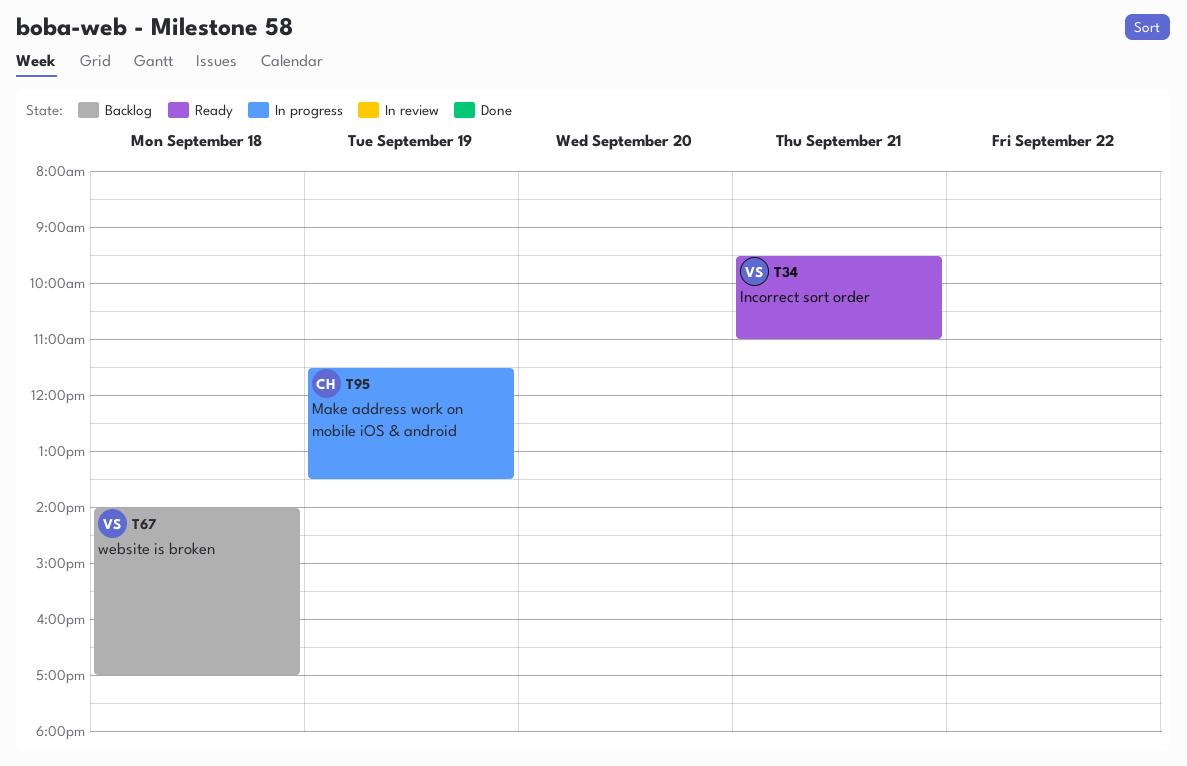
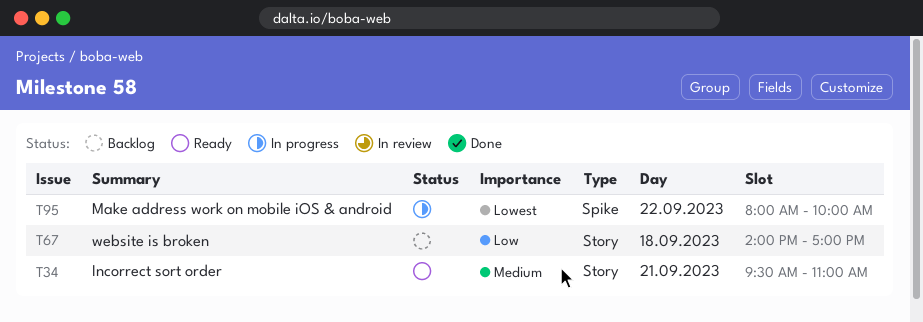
T95, day: Sep 19 -> Sep 22
T95, begins: 11:30 -> 08:00
T95, ends: 13:30 -> 10:00

